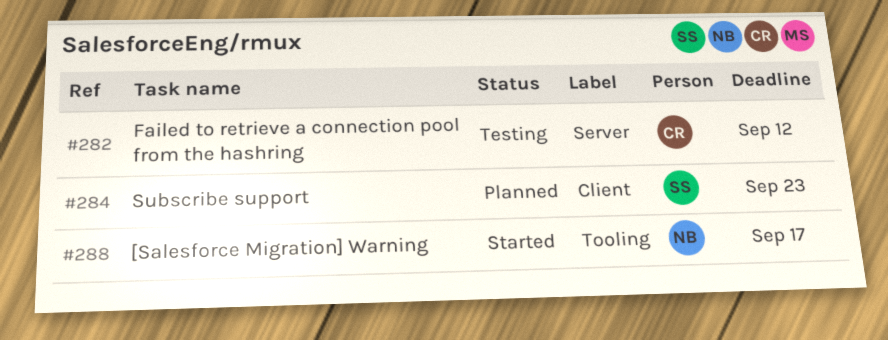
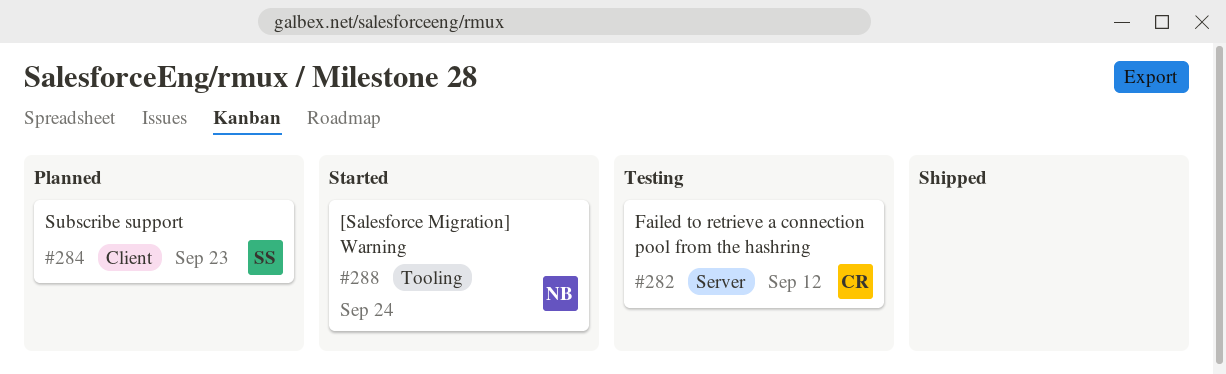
#288, due: Sep 17 -> Sep 24

